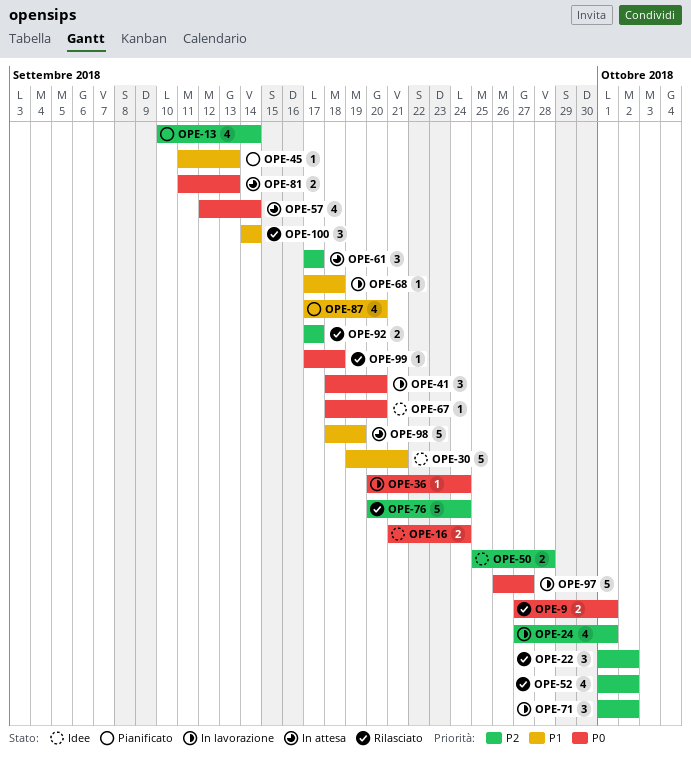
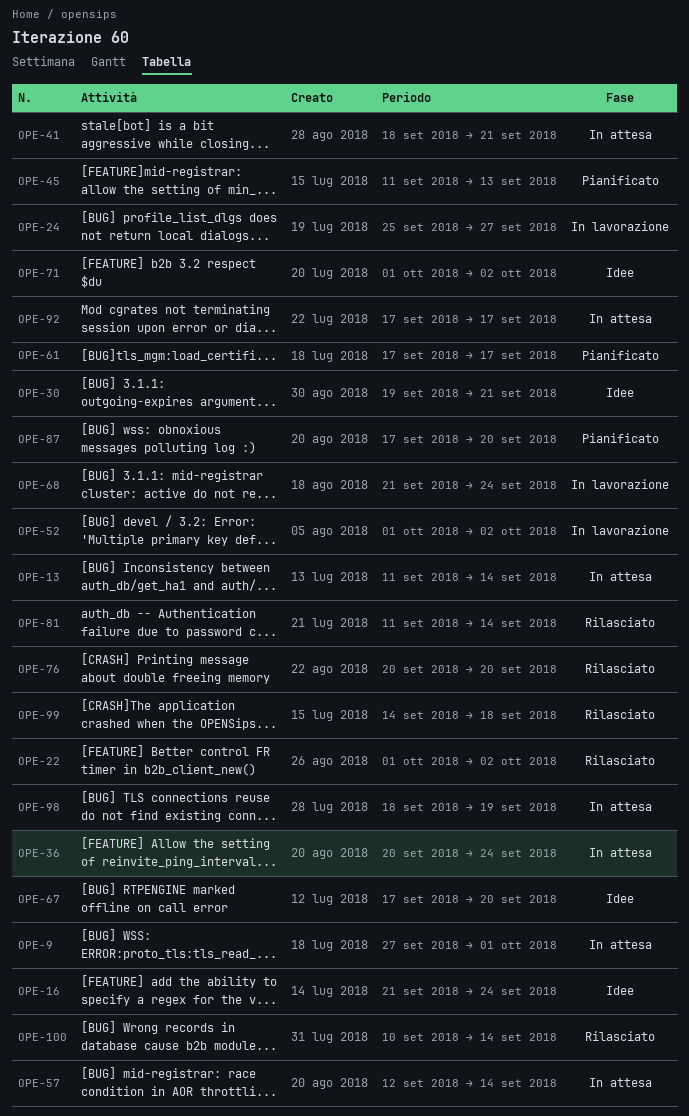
OPE-9, status: Rilasciato -> In attesa
OPE-13, status: Pianificato -> In attesa
OPE-13, start: Sep 10 -> Sep 11
OPE-24, start: Sep 27 -> Sep 25
OPE-24, due: Oct 1 -> Sep 27
OPE-36, status: In lavorazione -> In attesa
OPE-41, status: In lavorazione -> In attesa
OPE-41, due: Sep 20 -> Sep 21
OPE-50: present -> none
OPE-52, status: Rilasciato -> In lavorazione
OPE-61, status: In attesa -> Pianificato
OPE-67, start: Sep 18 -> Sep 17
OPE-68, start: Sep 17 -> Sep 21
OPE-68, due: Sep 18 -> Sep 24
OPE-71, status: In lavorazione -> Idee
OPE-76, due: Sep 24 -> Sep 20
OPE-81, status: In attesa -> Rilasciato
OPE-81, due: Sep 13 -> Sep 14
OPE-92, status: Rilasciato -> In attesa
OPE-97: present -> none
OPE-99, start: Sep 17 -> Sep 14
OPE-100, start: Sep 14 -> Sep 10

